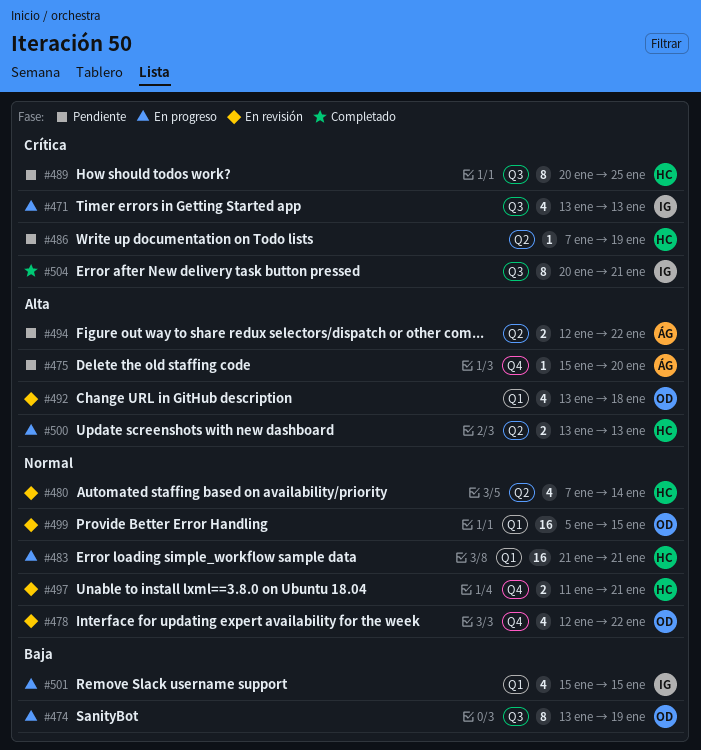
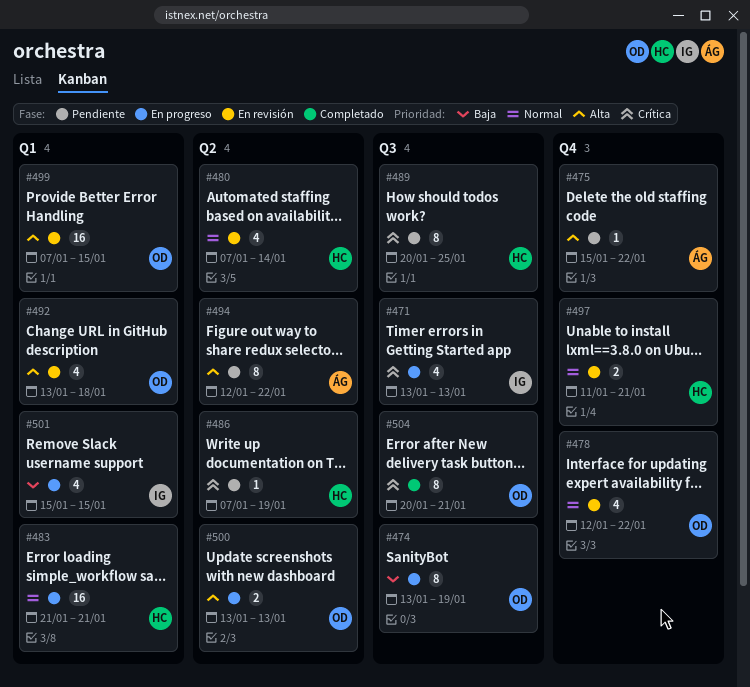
#475, due: Jan 20 -> Jan 22
#494, estimate: 2 -> 8
#499, priority: Normal -> Alta
#499, start: Jan 5 -> Jan 7
#500, owner: HC -> OD
#504, owner: IG -> OD

